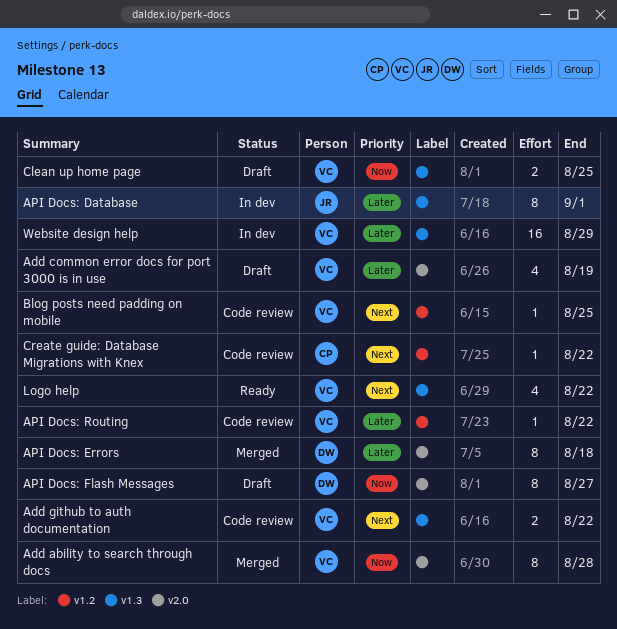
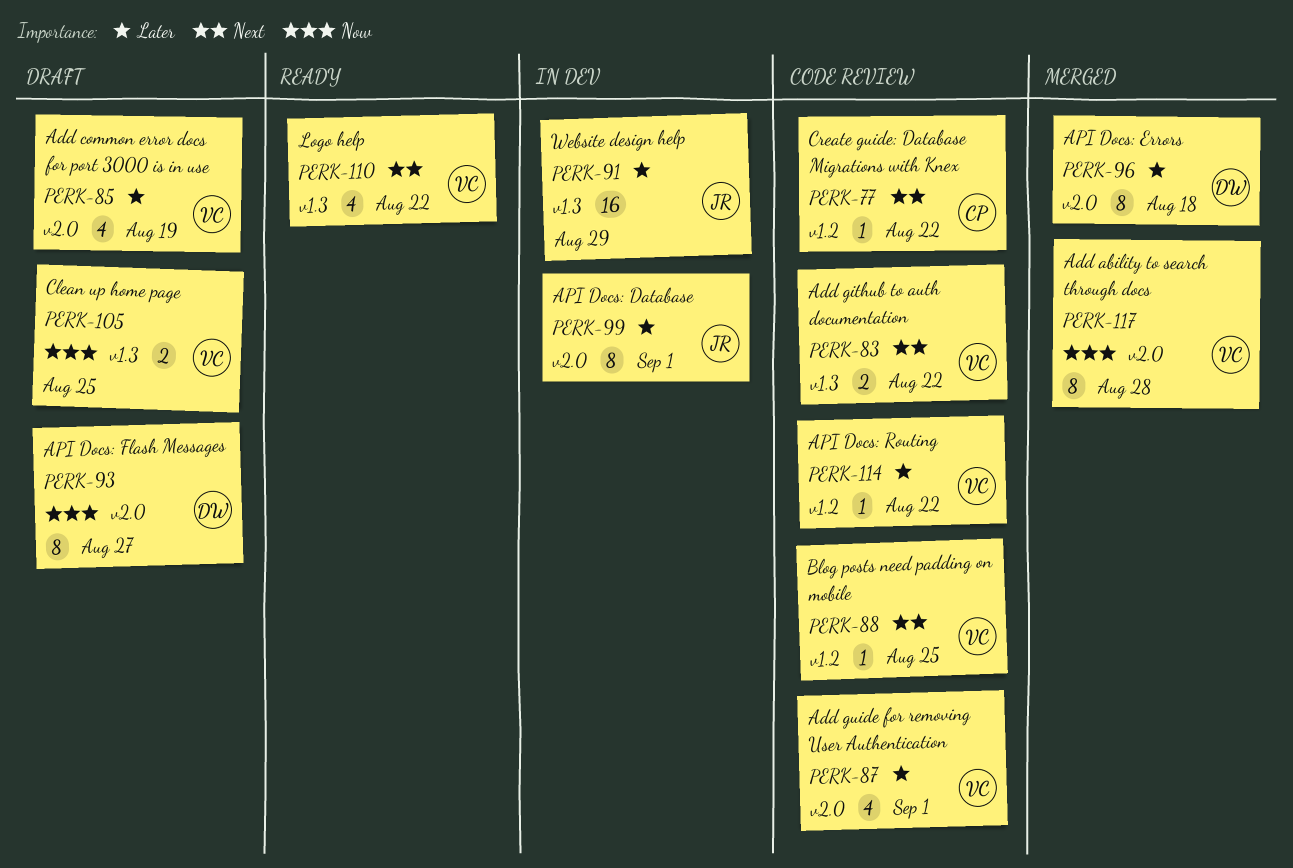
Add guide for removing User Authentication: none -> present
API Docs: Database, label: v1.3 -> v2.0
Website design help, owner: VC -> JR

